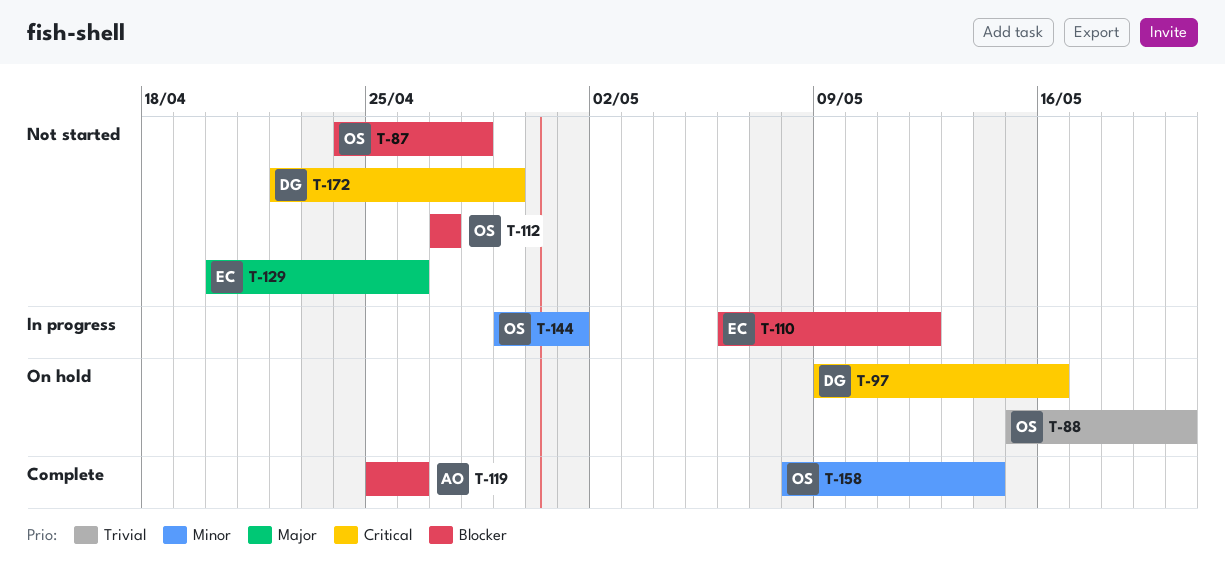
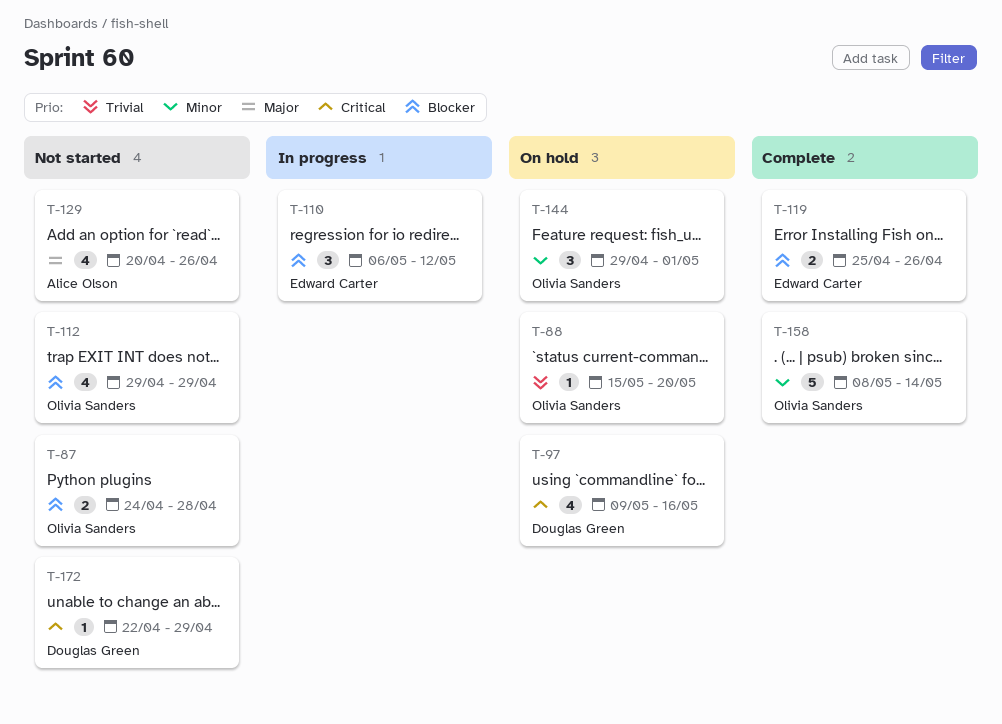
T-112, start: Apr 27 -> Apr 29
T-112, due: Apr 27 -> Apr 29
T-119, owner: Alice Olson -> Edward Carter
T-129, owner: Edward Carter -> Alice Olson
T-144, status: In progress -> On hold

